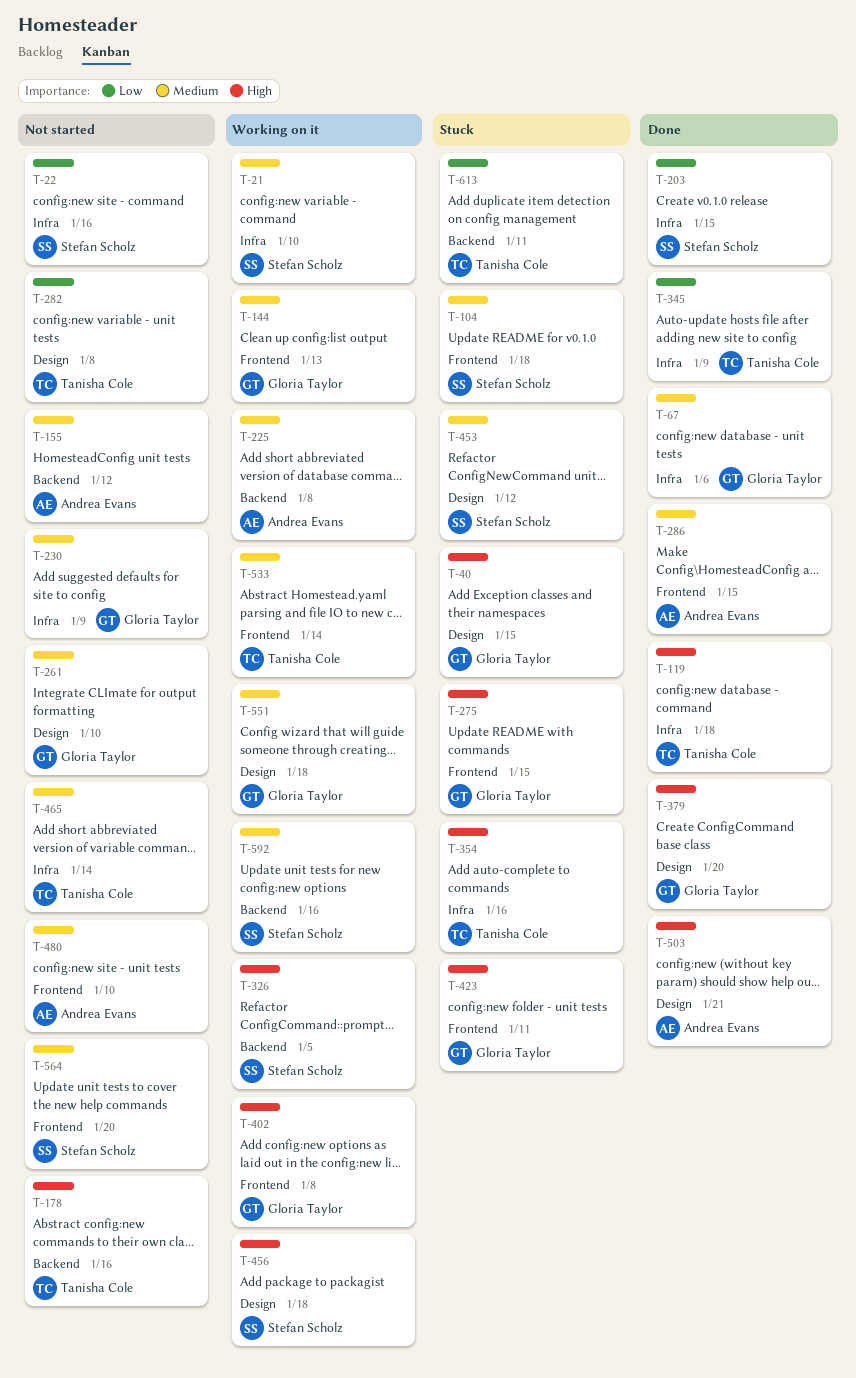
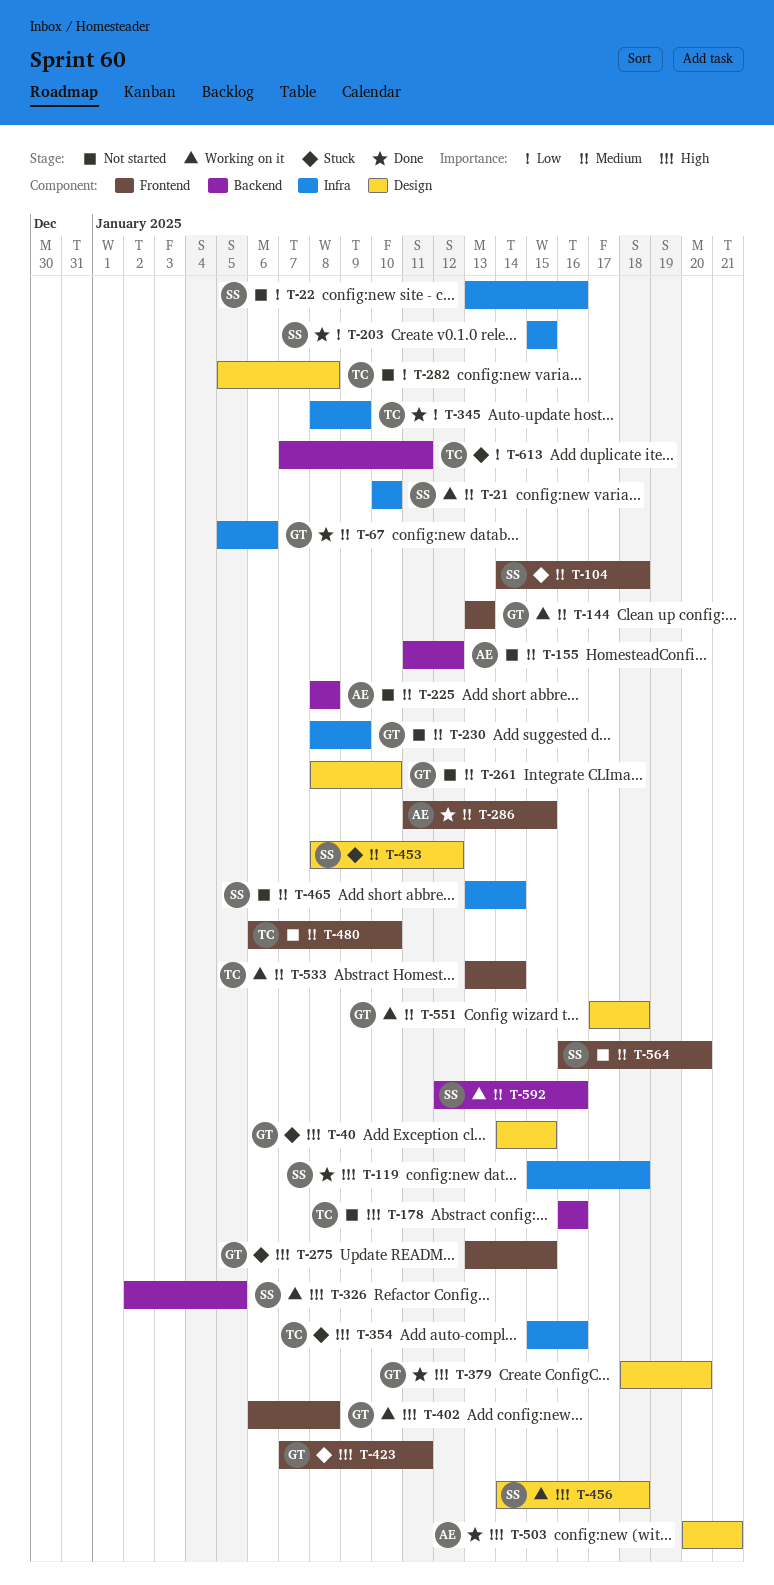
T-119, owner: Tanisha Cole -> Stefan Scholz
T-225, status: Working on it -> Not started
T-465, owner: Tanisha Cole -> Stefan Scholz
T-480, owner: Andrea Evans -> Tanisha Cole

